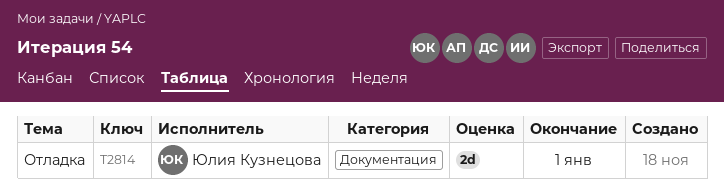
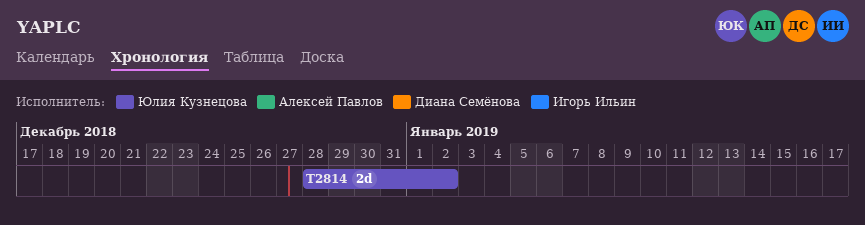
T2814, due: Jan 1 -> Jan 2

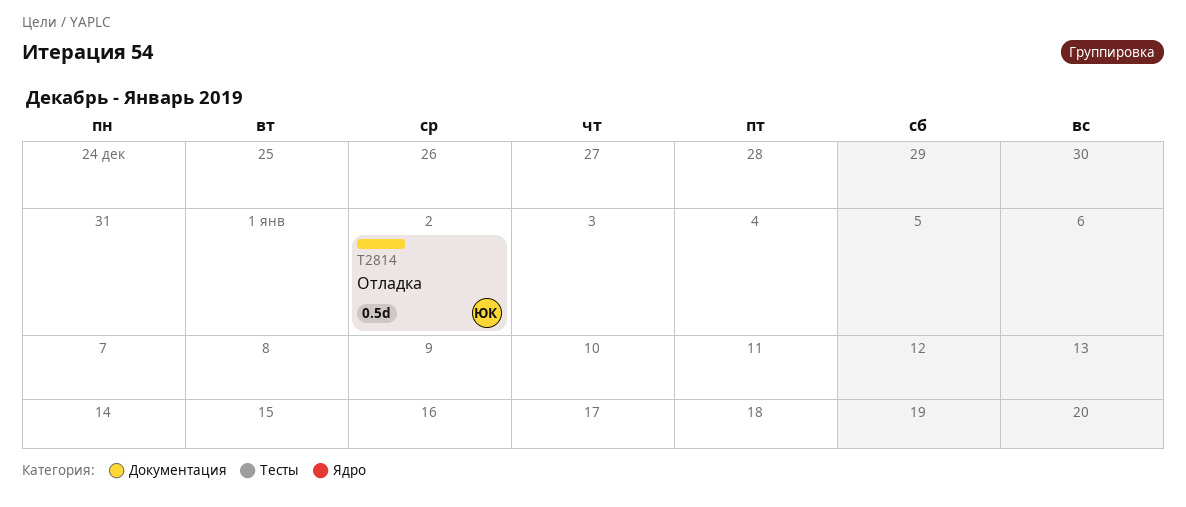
T2814, estimate: 2d -> 0.5d

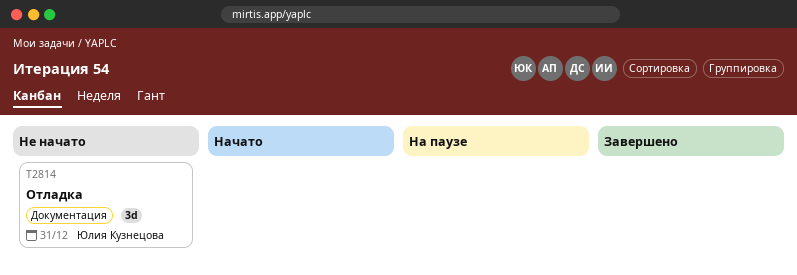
T2814, estimate: 0.5d -> 3d
T2814, due: Jan 2 -> Dec 31

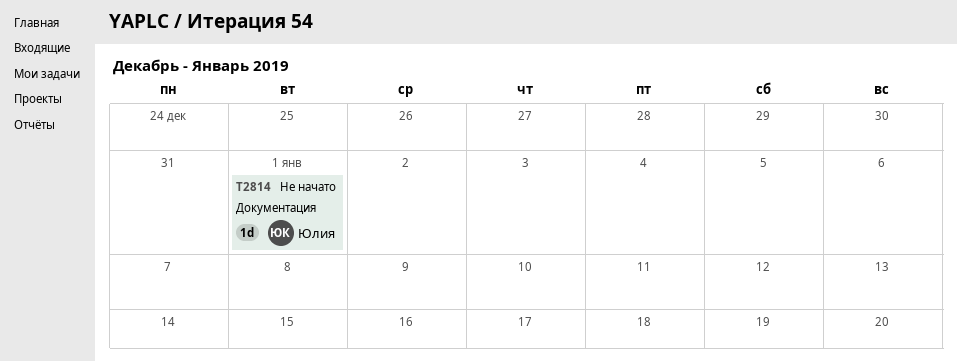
T2814, estimate: 3d -> 1d
T2814, due: Dec 31 -> Jan 1

